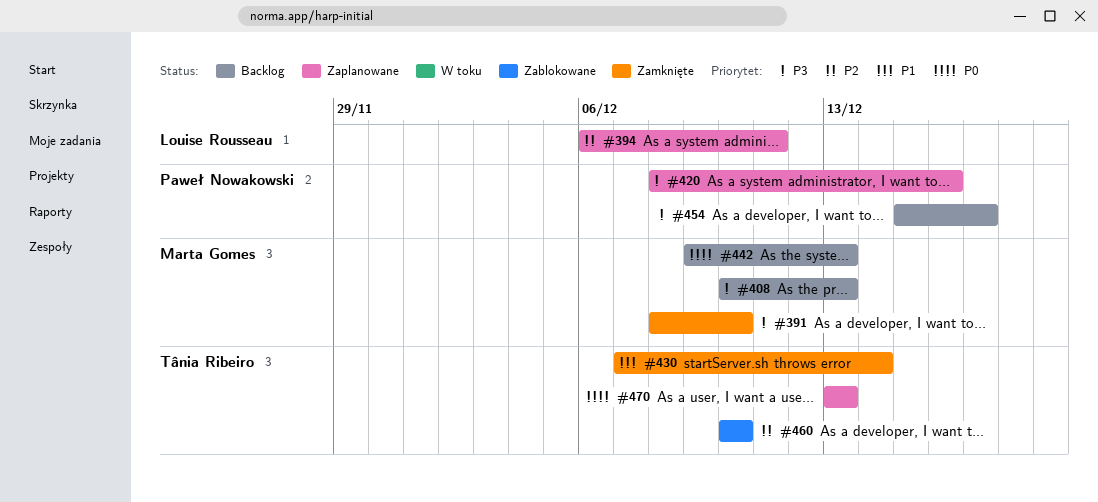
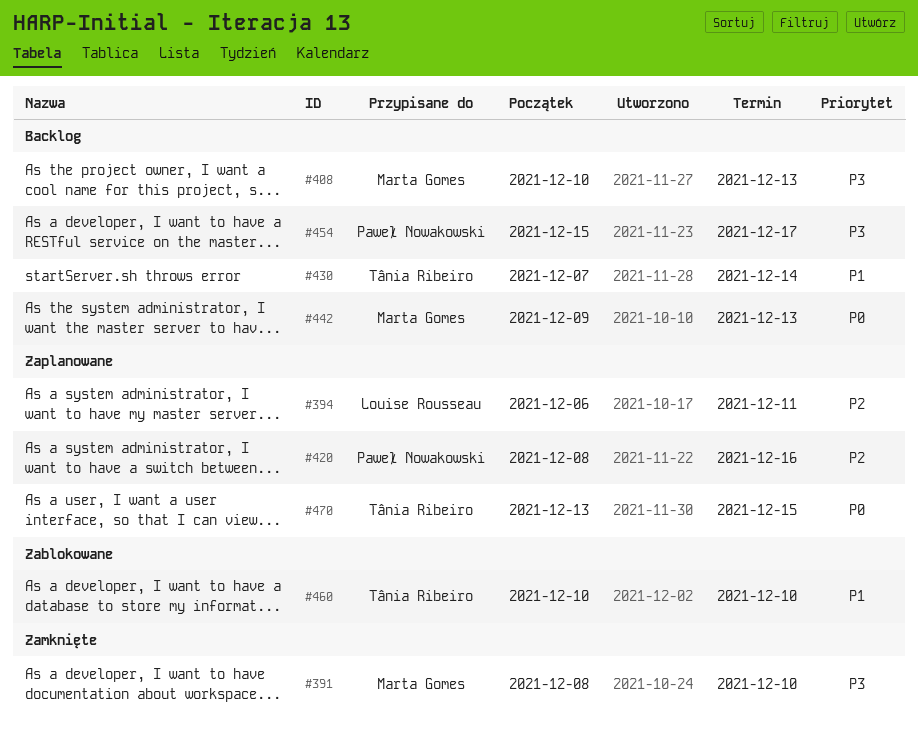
#420, priority: P3 -> P2
#430, status: Zamknięte -> Backlog
#460, priority: P2 -> P1
#470, due: Dec 13 -> Dec 15

